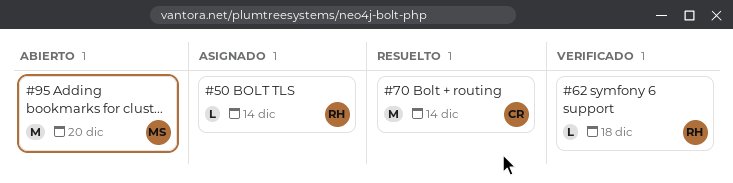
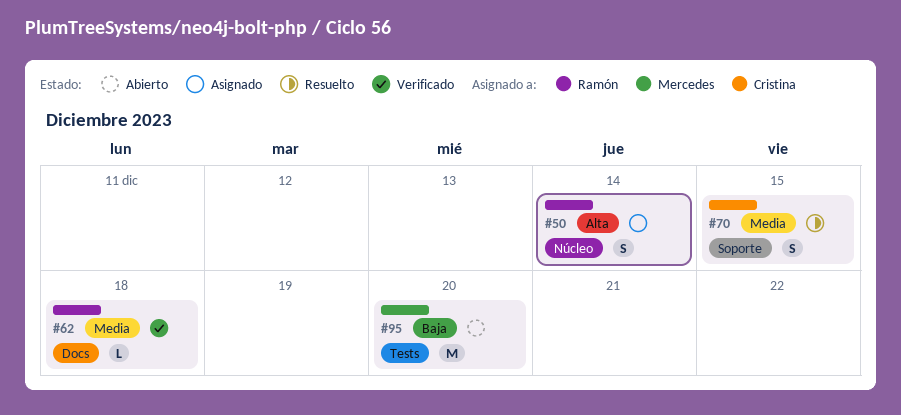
#50, estimate: L -> S
#70, estimate: M -> S
#70, due: Dec 14 -> Dec 15

